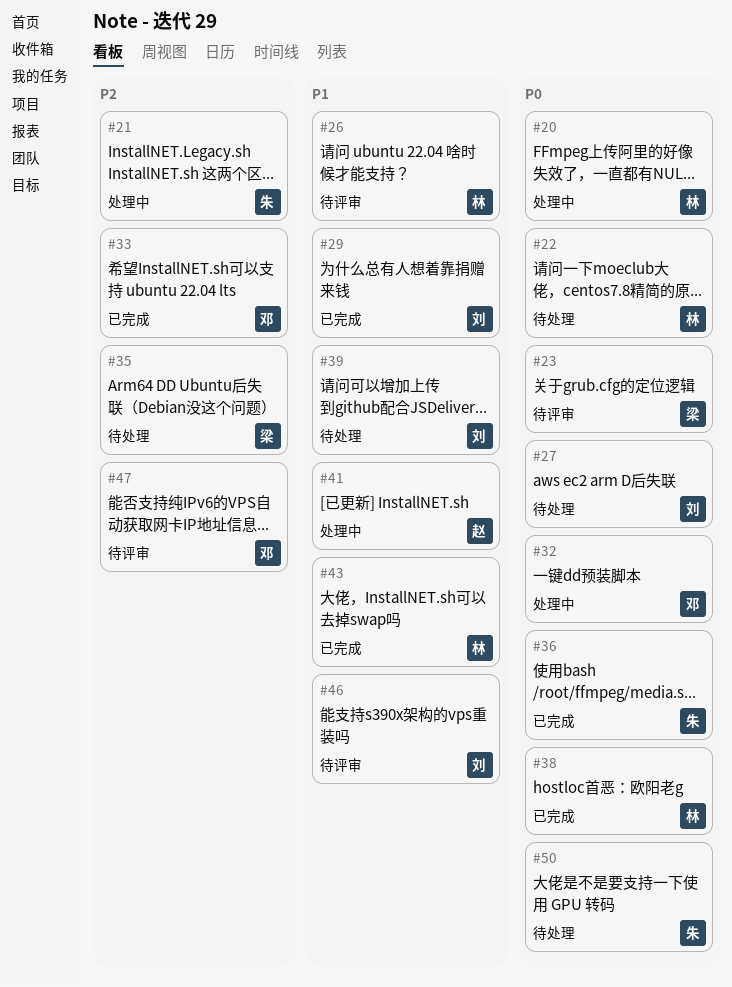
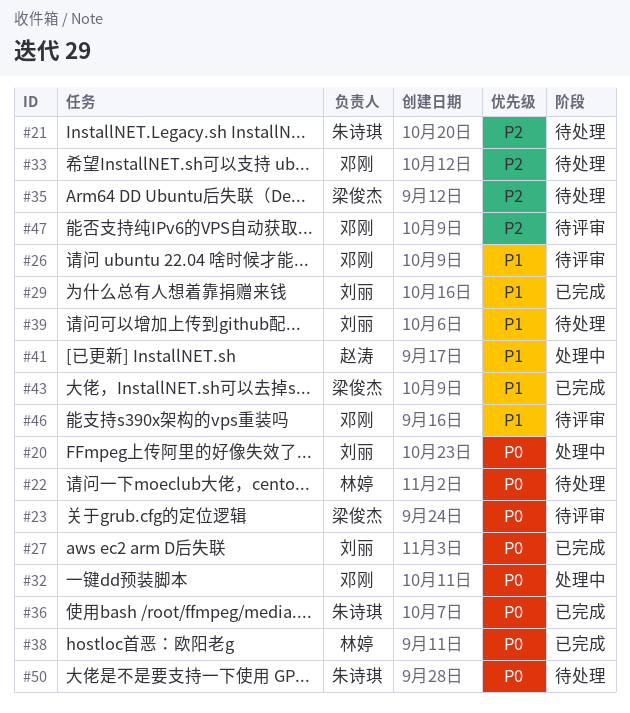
#20, owner: 林婷 -> 刘丽
#21, status: 处理中 -> 待处理
#26, owner: 林婷 -> 邓刚
#27, status: 待处理 -> 已完成
#33, status: 已完成 -> 待处理
#43, owner: 林婷 -> 梁俊杰
#46, owner: 刘丽 -> 邓刚

